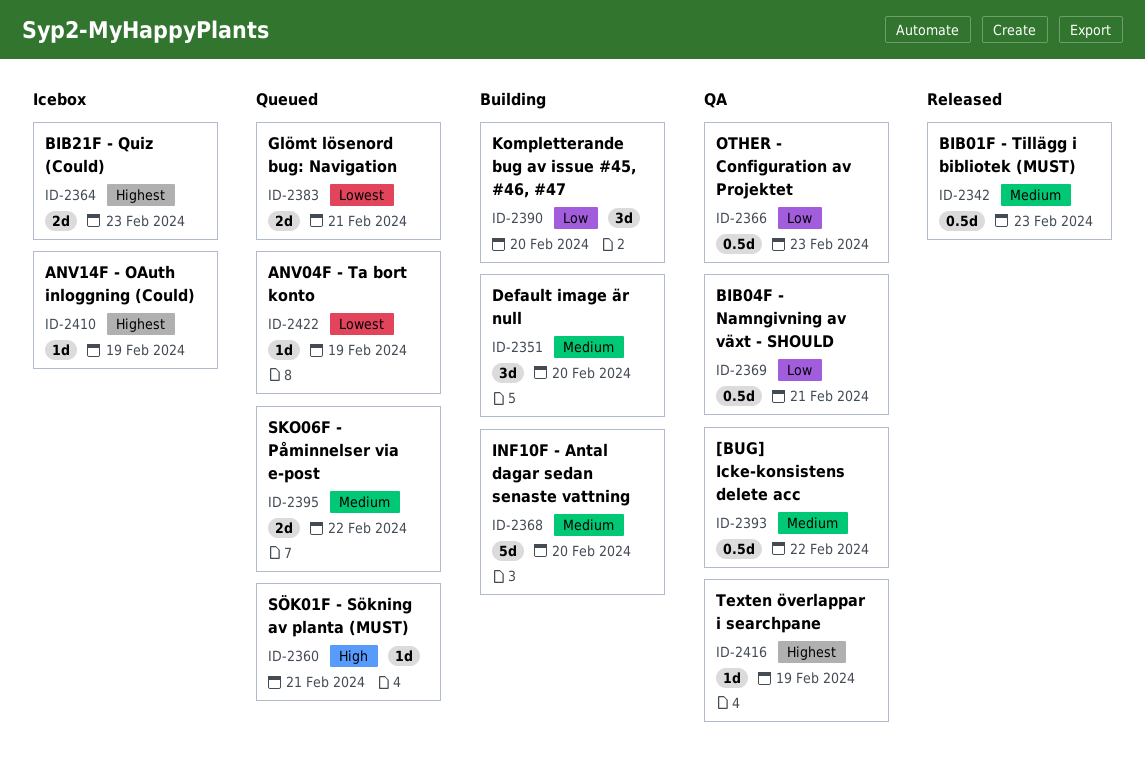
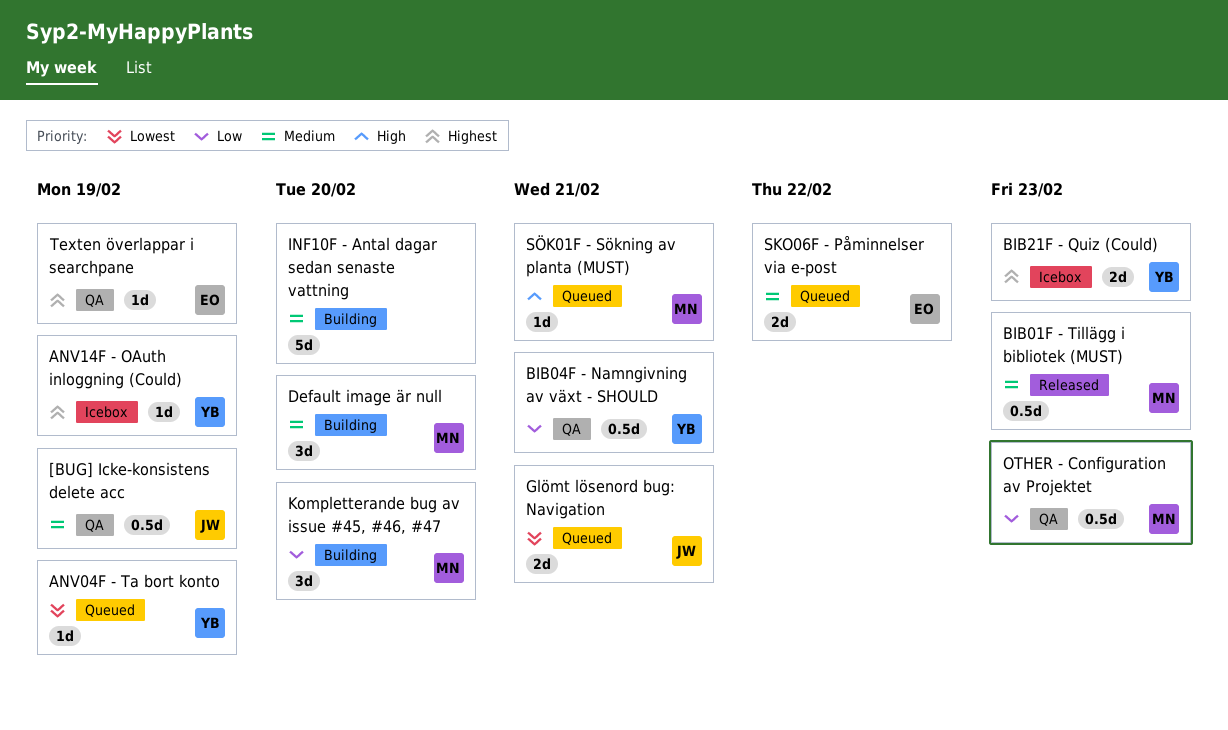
[BUG] Icke-konsistens delete acc, due: Feb 22 -> Feb 19

